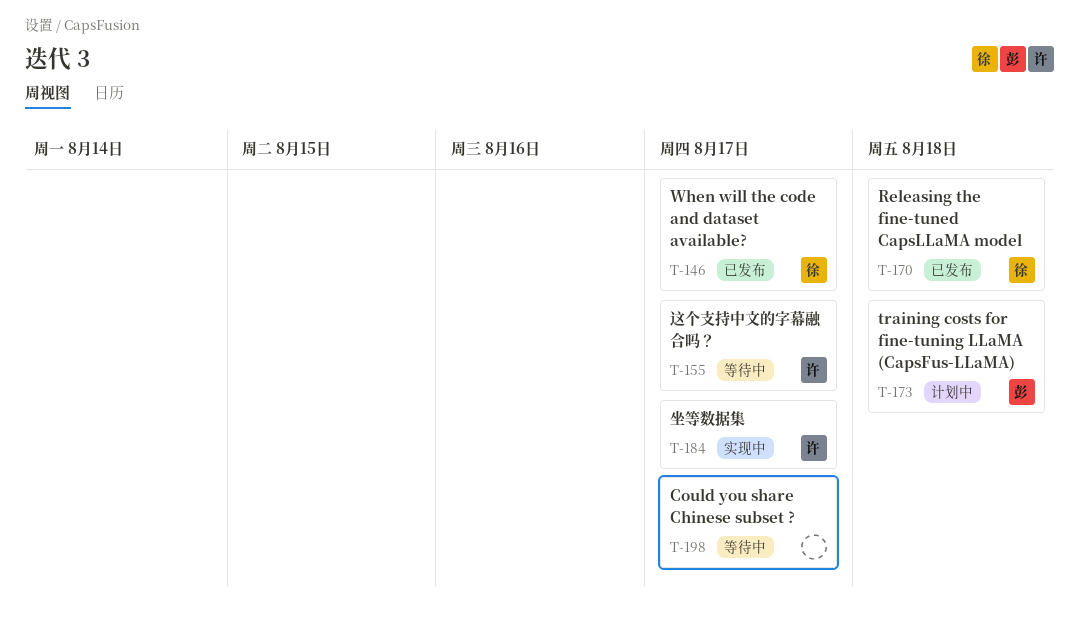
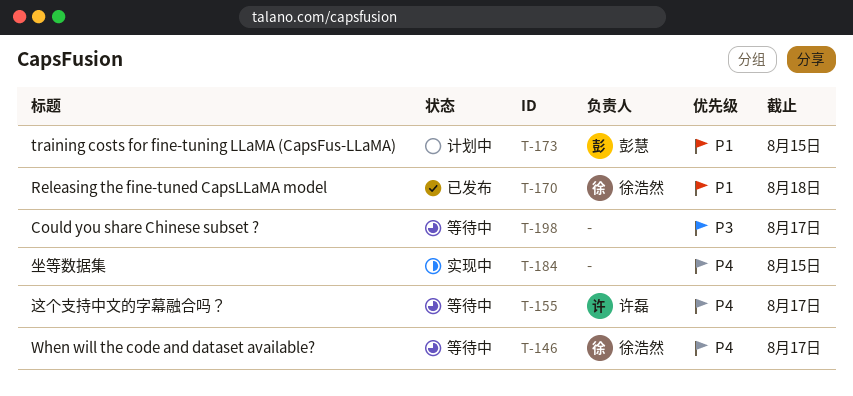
T-146, status: 已发布 -> 等待中
T-173, due: Aug 18 -> Aug 15
T-184, owner: 许磊 -> none
T-184, due: Aug 17 -> Aug 15

